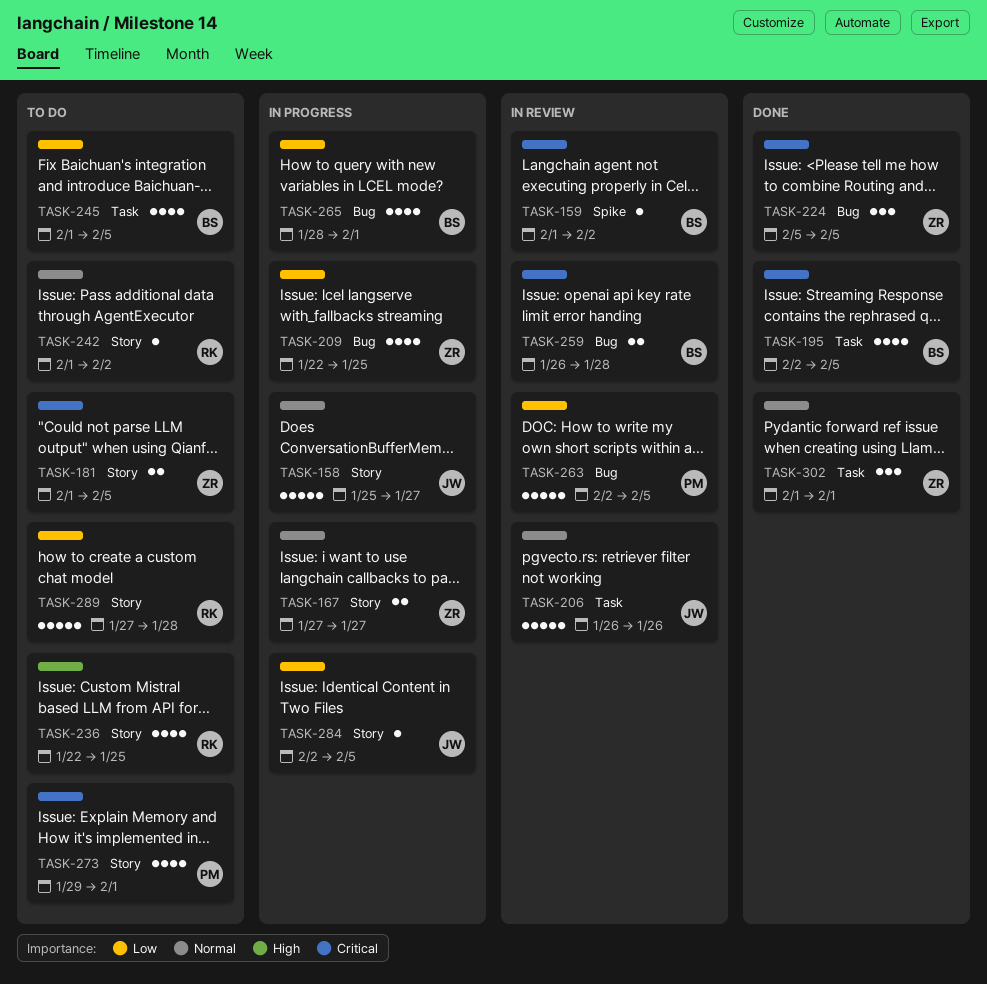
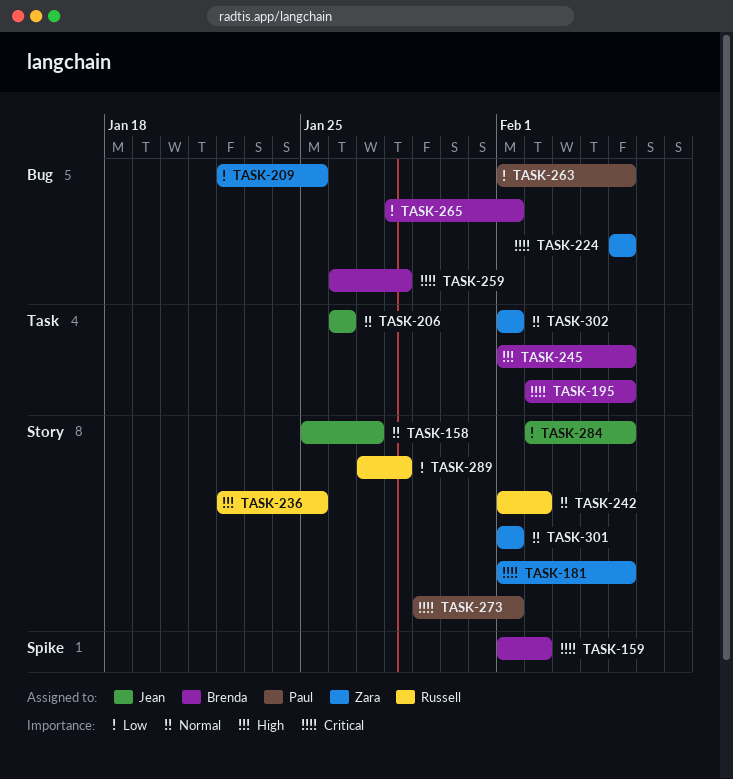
TASK-167: present -> none
TASK-245, priority: Low -> High
TASK-263, start: Feb 2 -> Feb 1
TASK-301: none -> present

